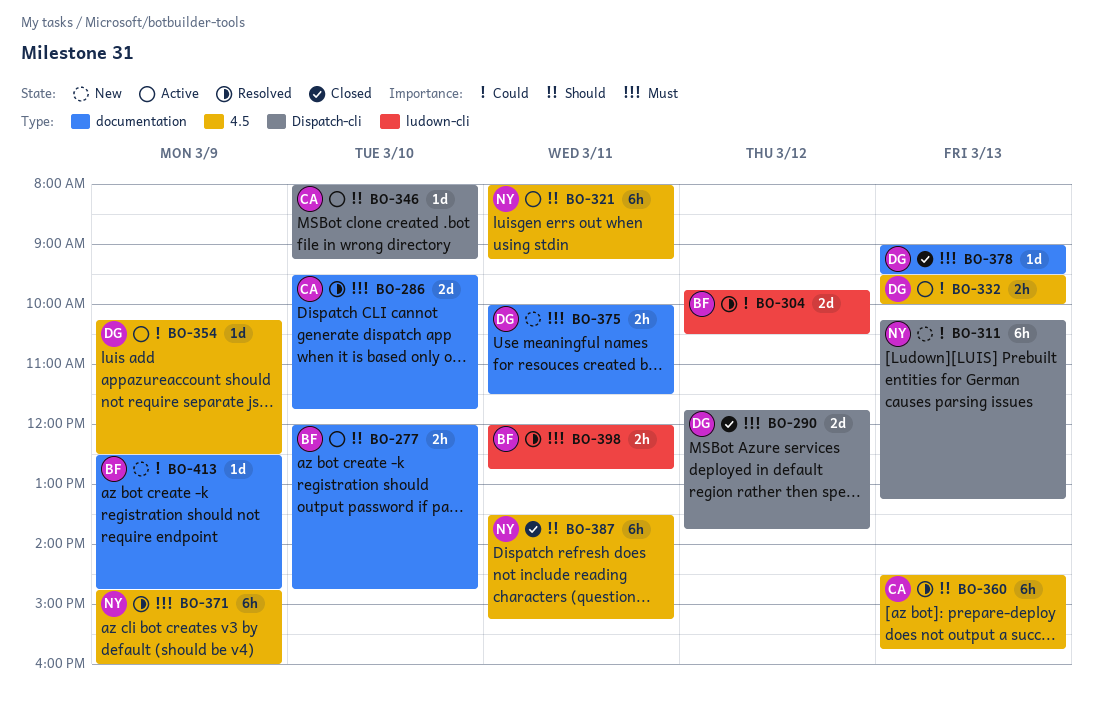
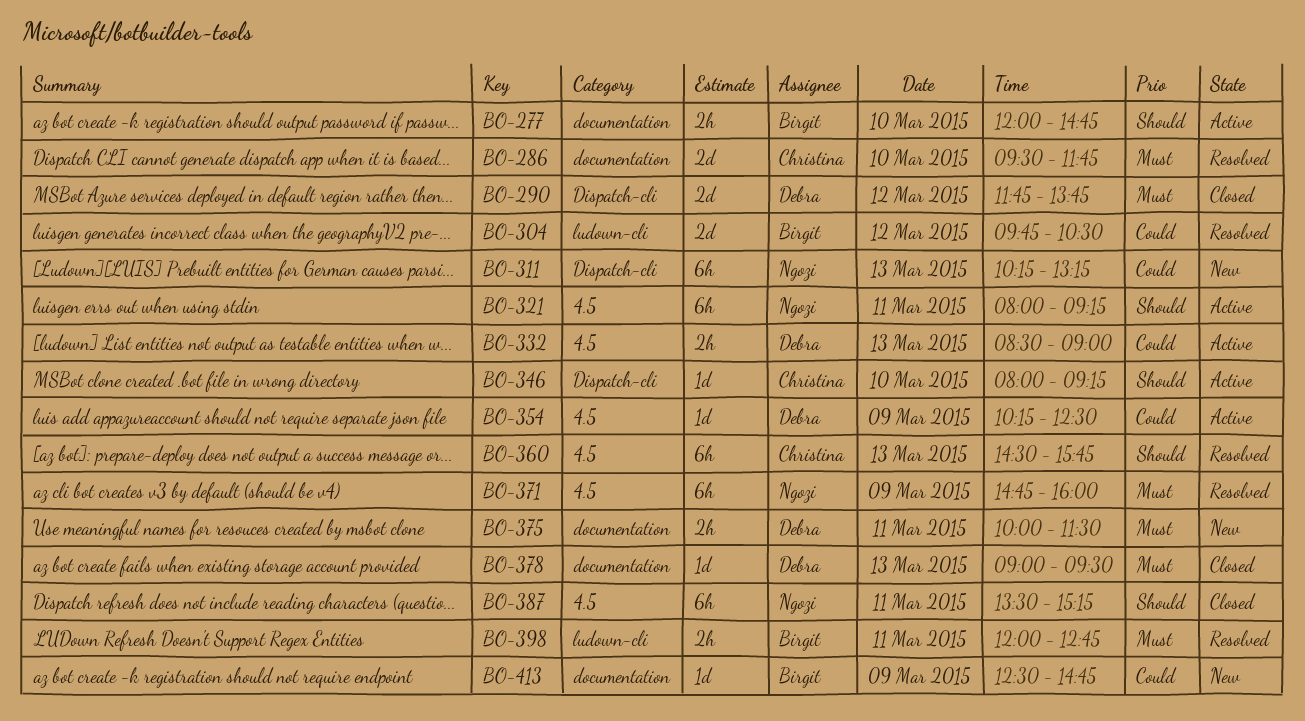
BO-332, begins: 09:30 -> 08:30
BO-332, ends: 10:00 -> 09:00

